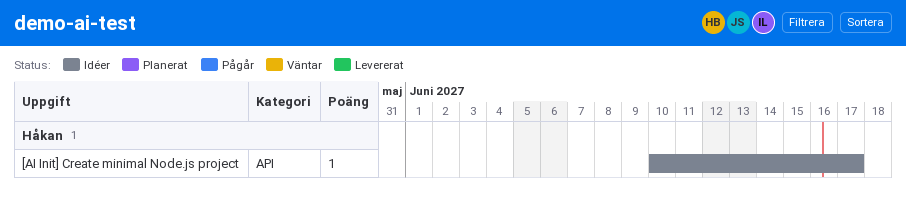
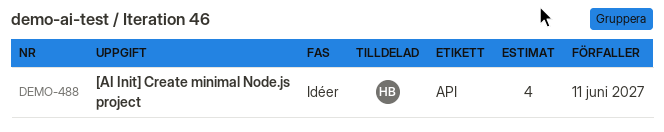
[AI Init] Create minimal Node.js project, estimate: 1 -> 4
[AI Init] Create minimal Node.js project, due: Jun 17 -> Jun 11

